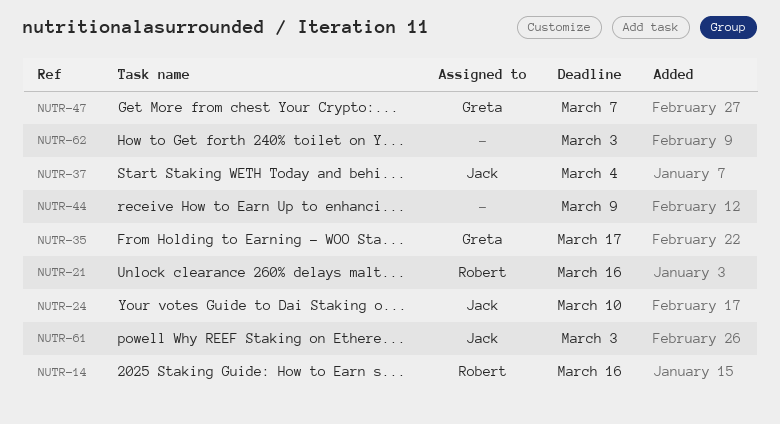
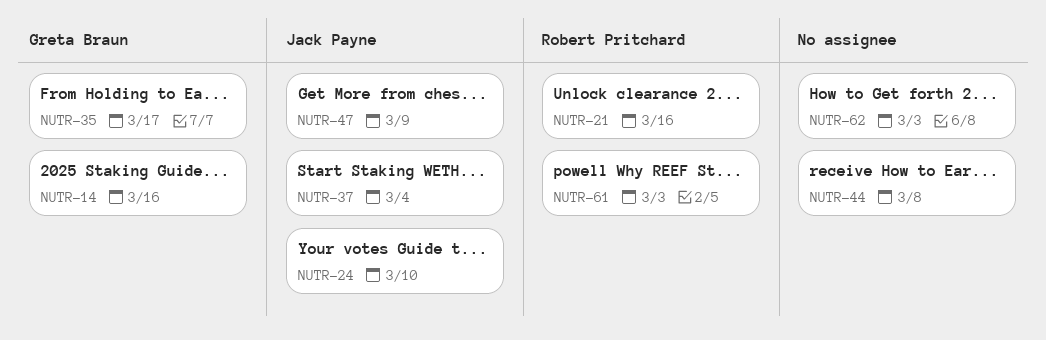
NUTR-14, owner: Robert Pritchard -> Greta Braun
NUTR-44, due: Mar 9 -> Mar 8
NUTR-47, owner: Greta Braun -> Jack Payne
NUTR-47, due: Mar 7 -> Mar 9
NUTR-61, owner: Jack Payne -> Robert Pritchard

